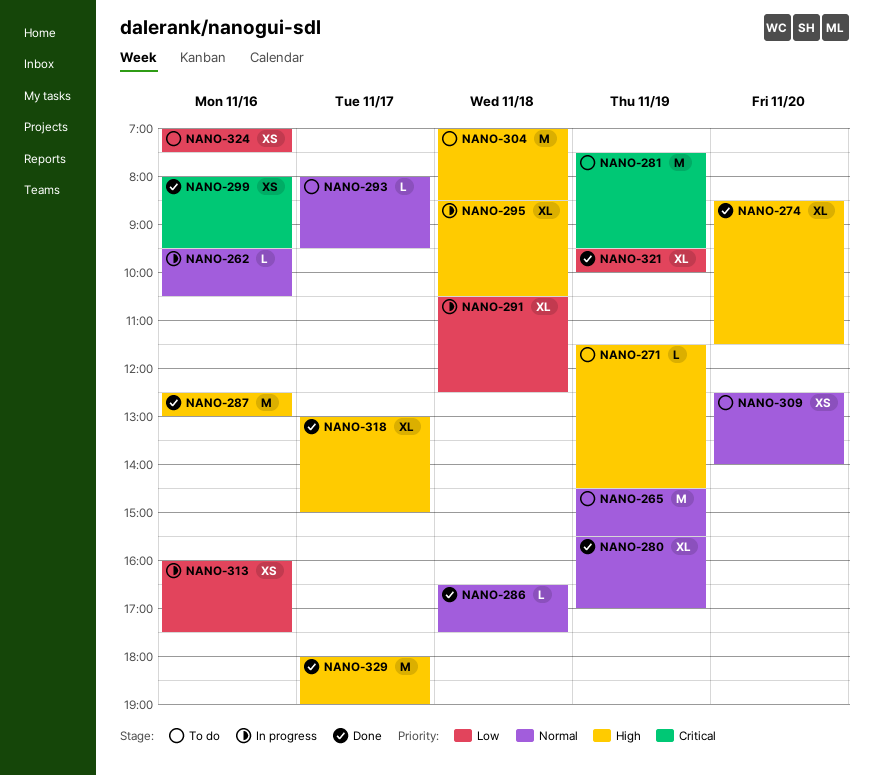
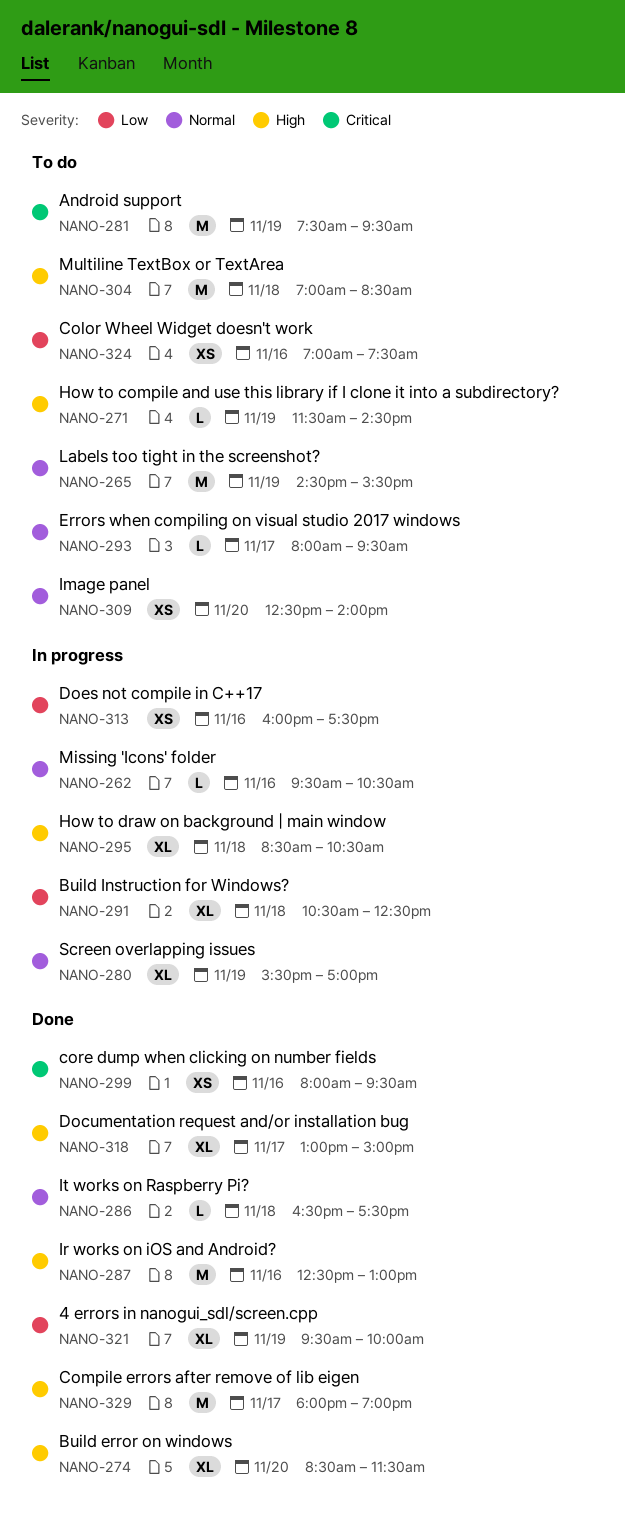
NANO-280, status: Done -> In progress

